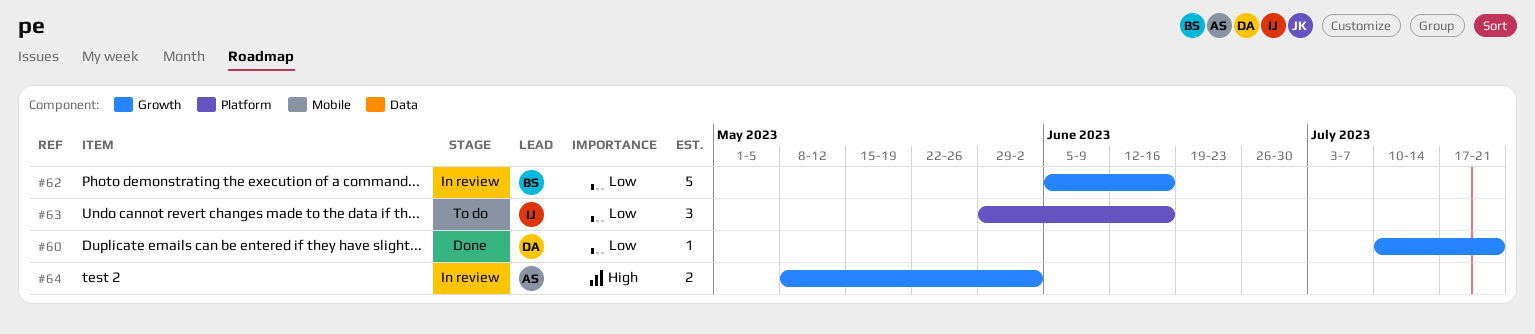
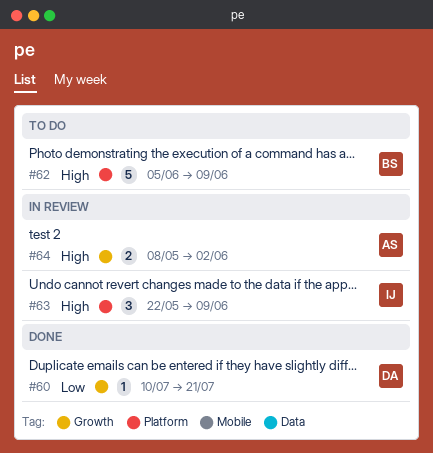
#62, status: In review -> To do
#62, priority: Low -> High
#62, label: Growth -> Platform
#62, due: Jun 16 -> Jun 9
#63, status: To do -> In review
#63, priority: Low -> High
#63, start: May 29 -> May 22
#63, due: Jun 16 -> Jun 9

